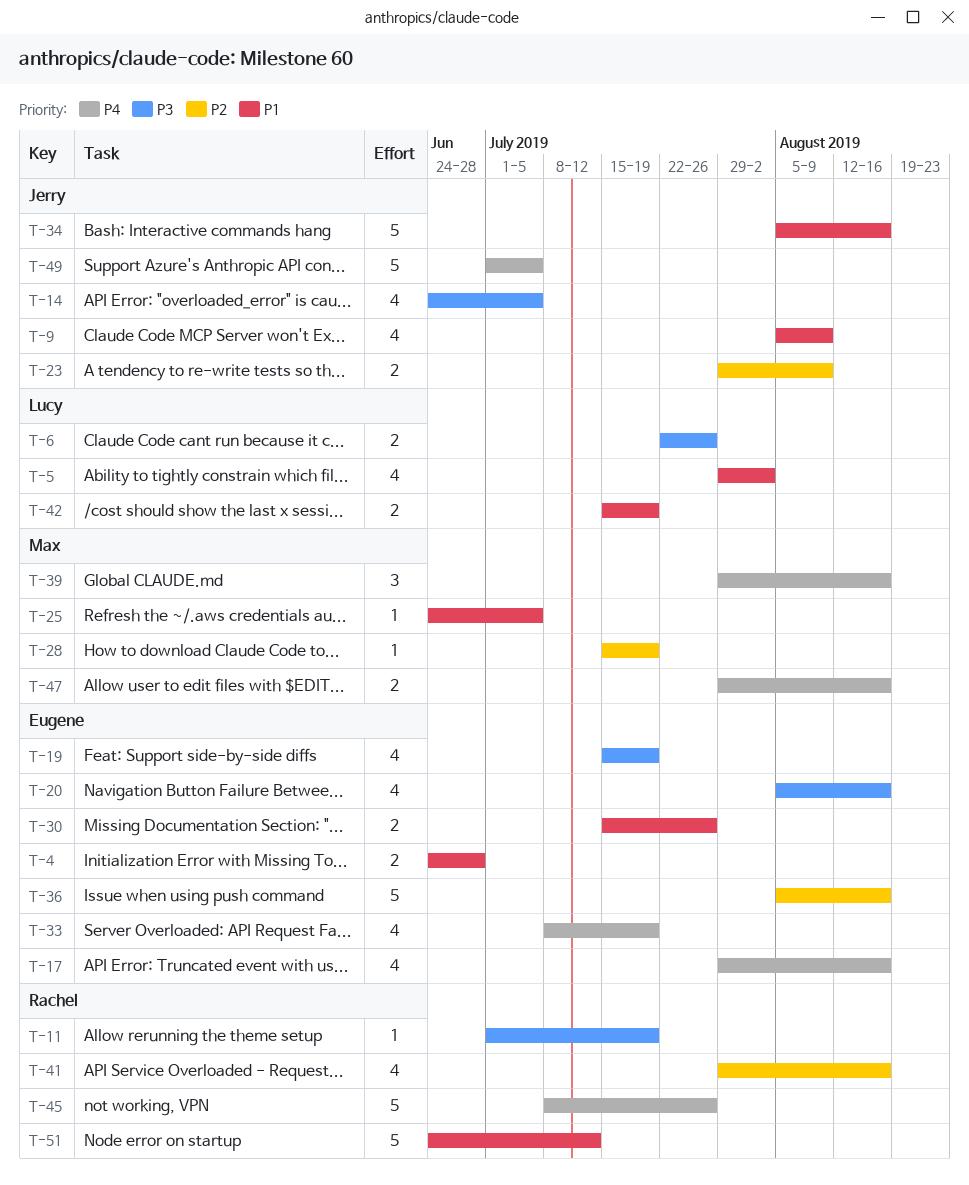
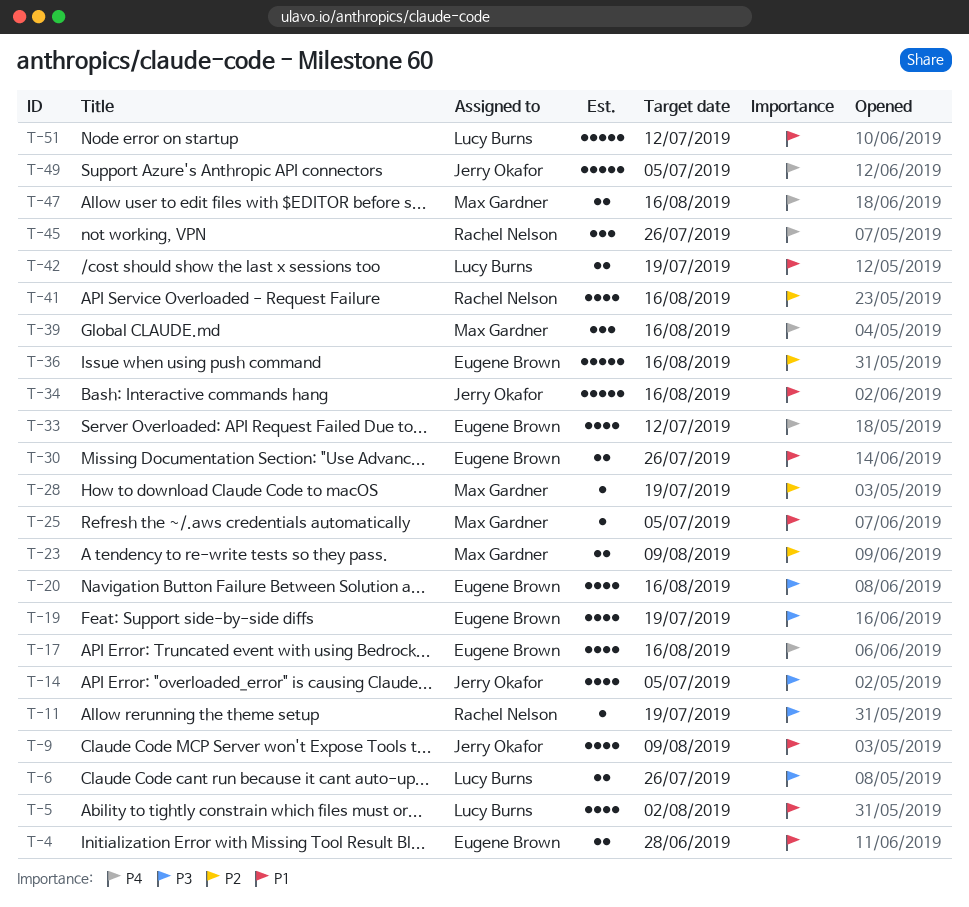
T-23, owner: Jerry Okafor -> Max Gardner
T-33, due: Jul 19 -> Jul 12
T-45, estimate: 5 -> 3
T-51, owner: Rachel Nelson -> Lucy Burns

